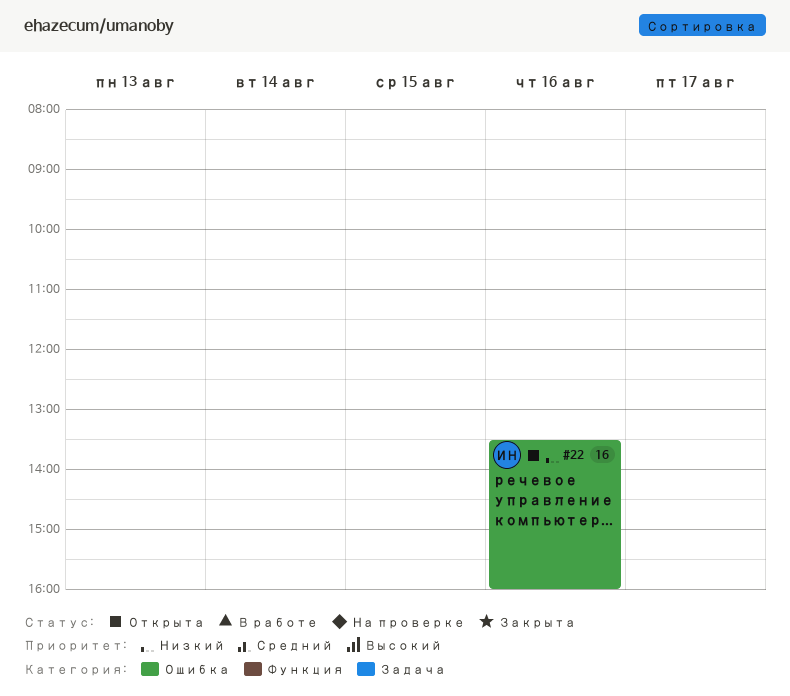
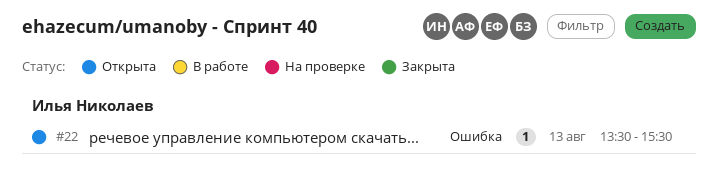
#22, estimate: 16 -> 1
#22, day: Aug 16 -> Aug 13
#22, ends: 16:00 -> 15:30

